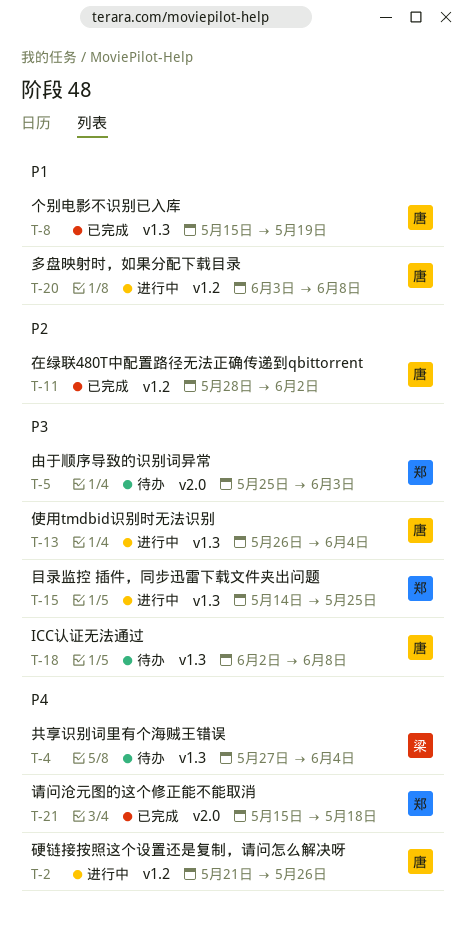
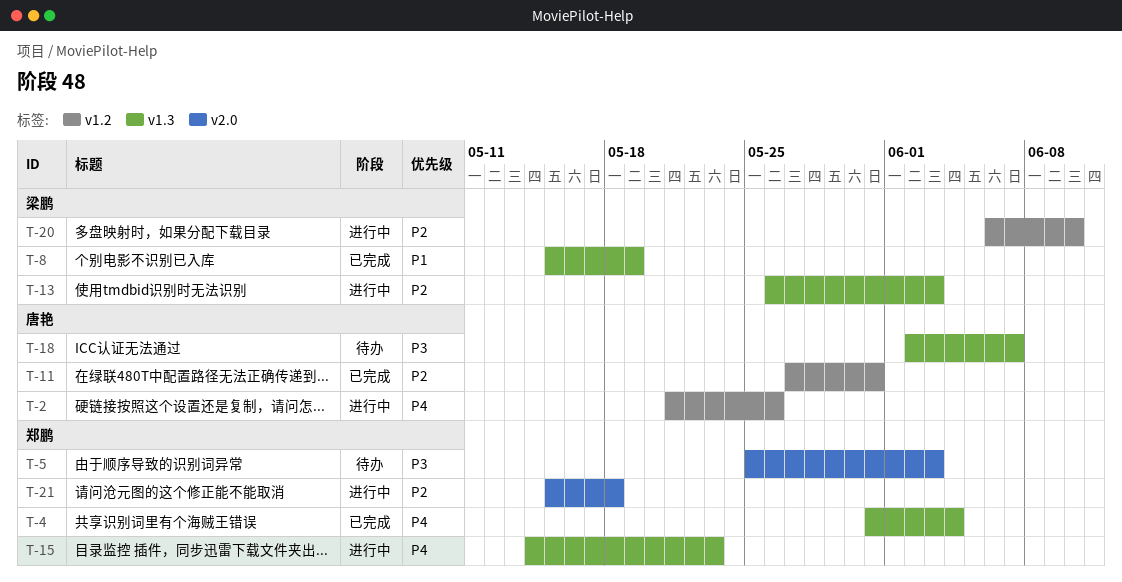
T-4, status: 待办 -> 已完成
T-4, owner: 梁鹏 -> 郑鹏
T-4, start: May 27 -> May 31
T-8, owner: 唐艳 -> 梁鹏
T-11, start: May 28 -> May 27
T-11, due: Jun 2 -> May 31
T-13, owner: 唐艳 -> 梁鹏
T-13, priority: P3 -> P2
T-13, due: Jun 4 -> Jun 3
T-15, priority: P3 -> P4
T-15, due: May 25 -> May 23
T-18, due: Jun 8 -> Jun 7
T-20, owner: 唐艳 -> 梁鹏
T-20, priority: P1 -> P2
T-20, start: Jun 3 -> Jun 6
T-20, due: Jun 8 -> Jun 10
T-21, status: 已完成 -> 进行中
T-21, priority: P4 -> P2

